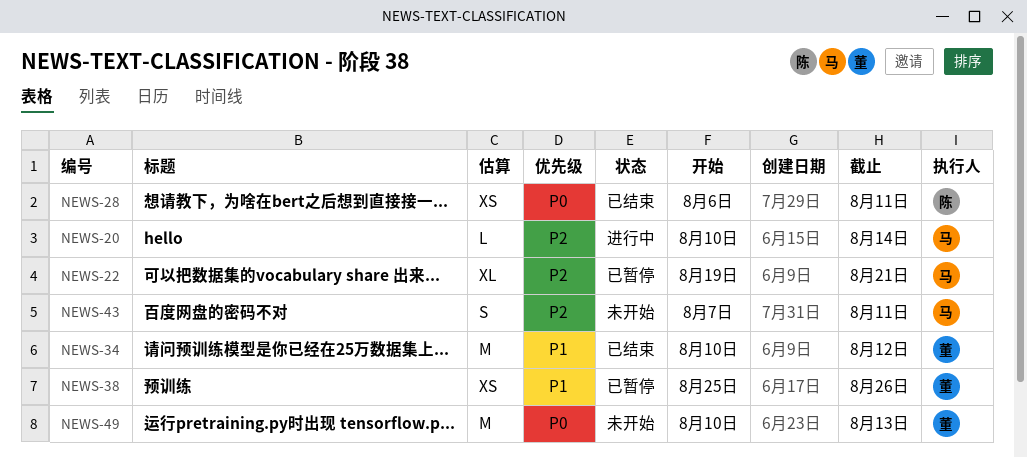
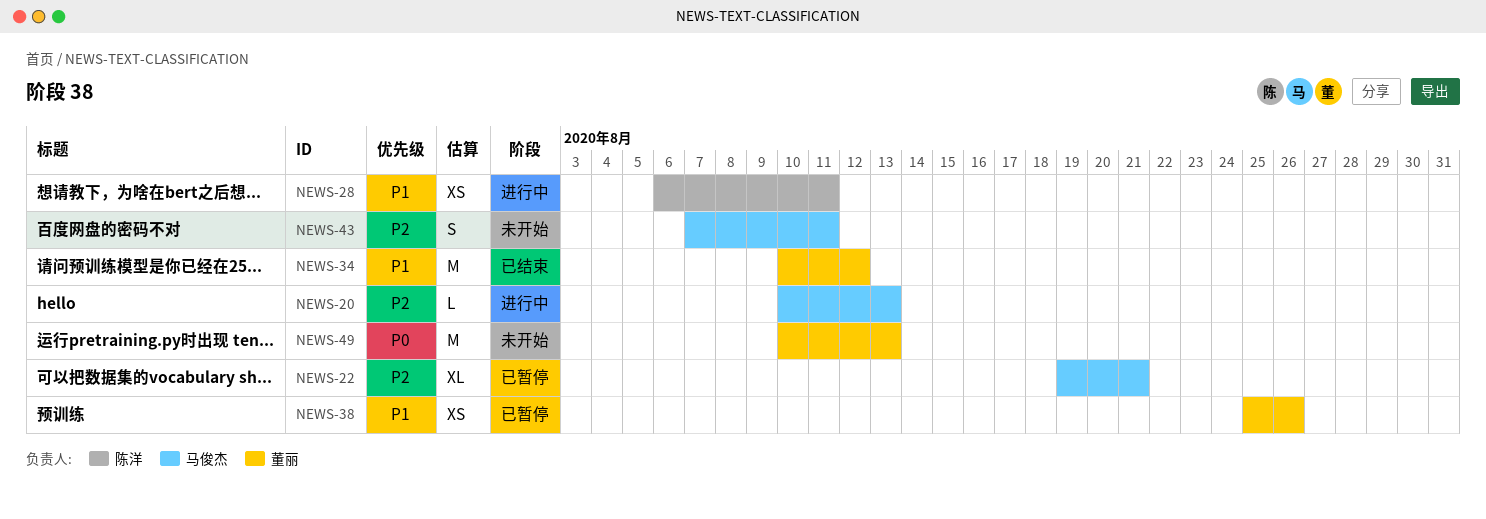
NEWS-20, due: Aug 14 -> Aug 13
NEWS-28, status: 已结束 -> 进行中
NEWS-28, priority: P0 -> P1

